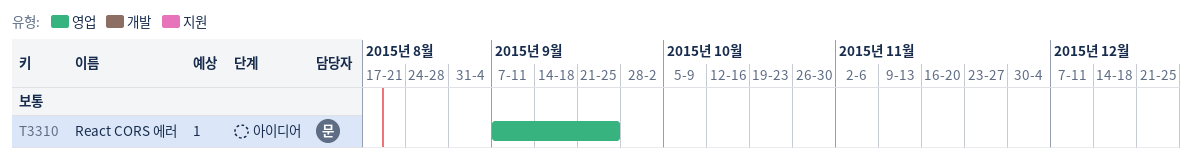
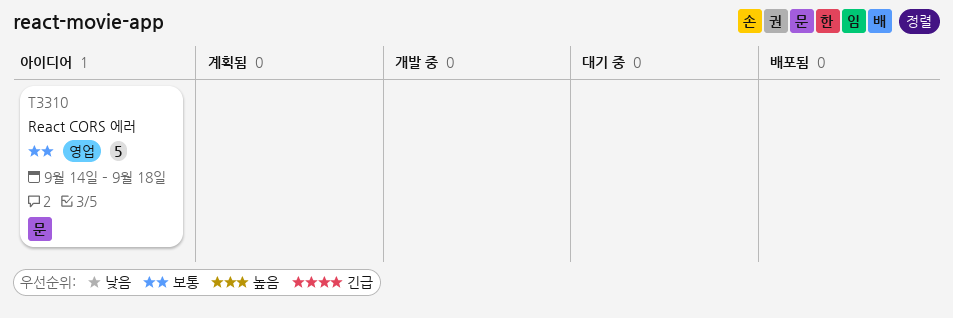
T3310, estimate: 1 -> 5
T3310, start: Sep 7 -> Sep 14
T3310, due: Sep 25 -> Sep 18

